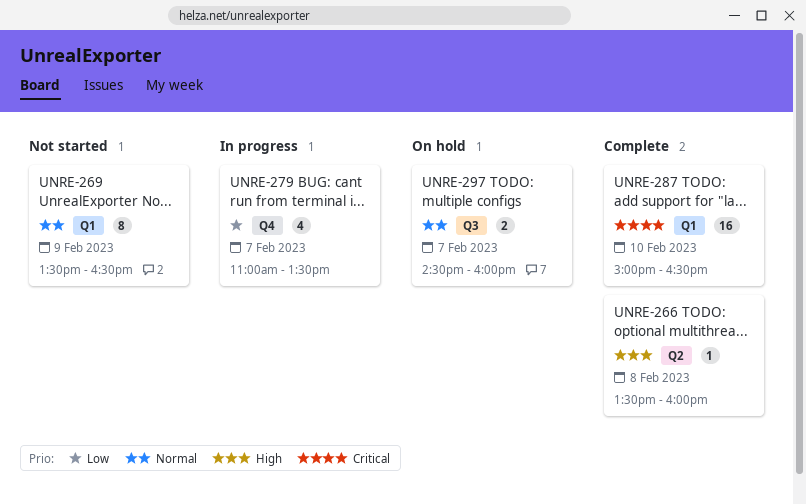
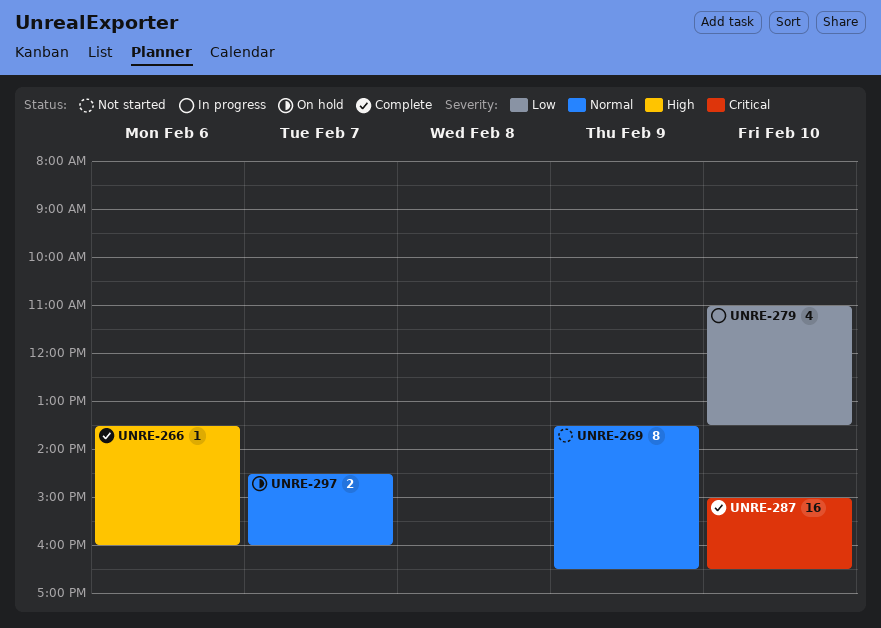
UNRE-266, day: Feb 8 -> Feb 6
UNRE-279, day: Feb 7 -> Feb 10

